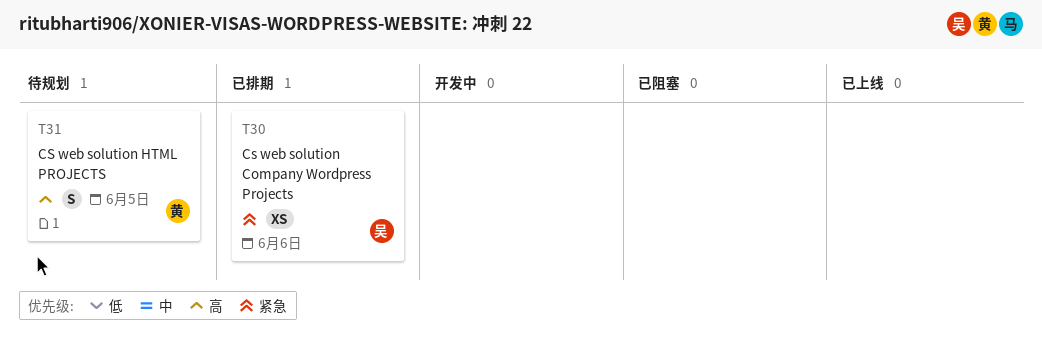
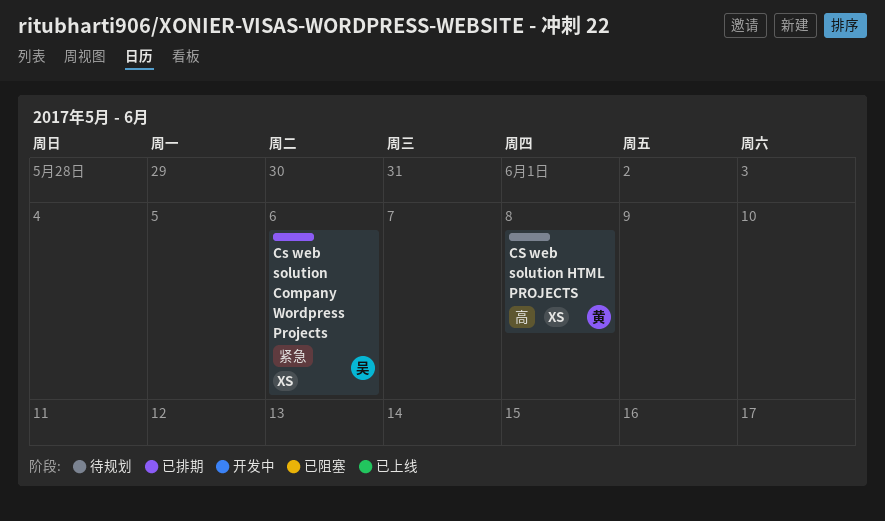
CS web solution HTML PROJECTS, estimate: S -> XS
CS web solution HTML PROJECTS, due: Jun 5 -> Jun 8

